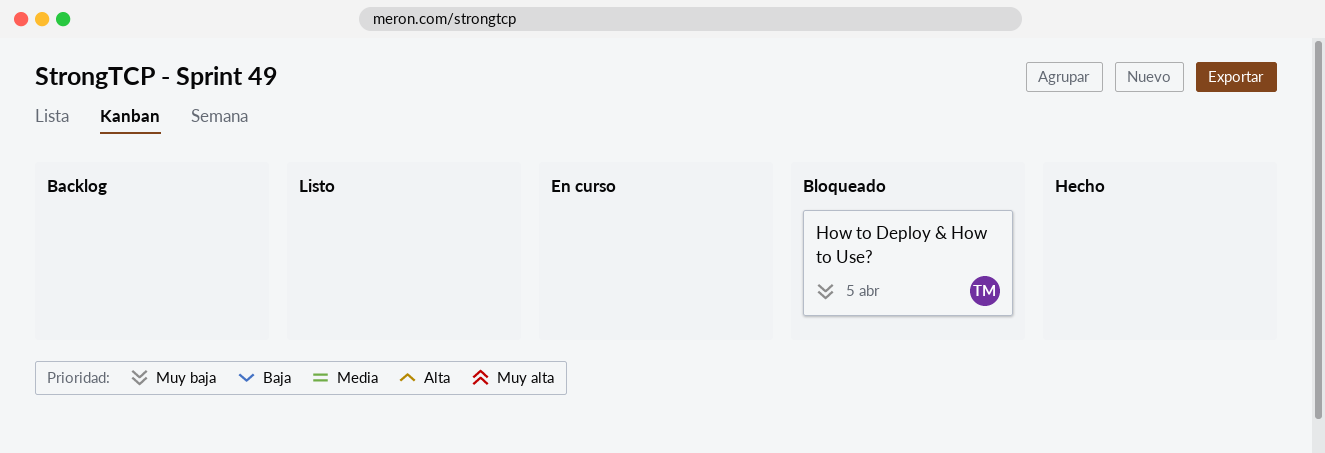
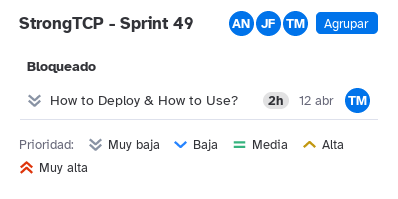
How to Deploy & How to Use?, due: Apr 5 -> Apr 12

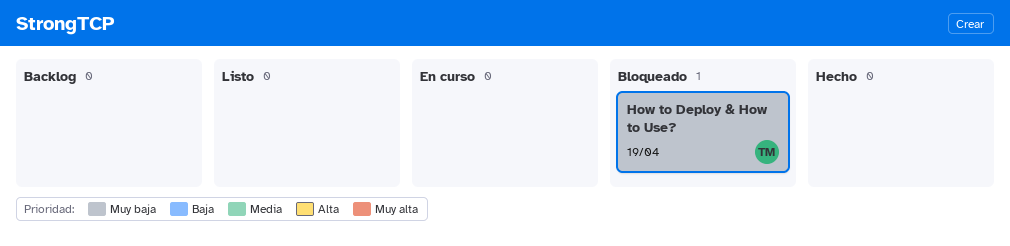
How to Deploy & How to Use?, due: Apr 12 -> Apr 19

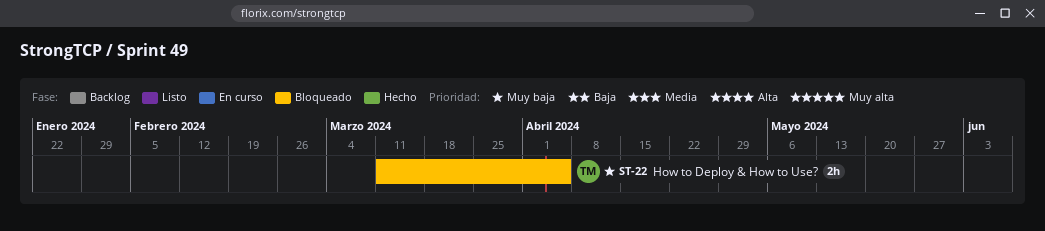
How to Deploy & How to Use?, due: Apr 19 -> Apr 5

